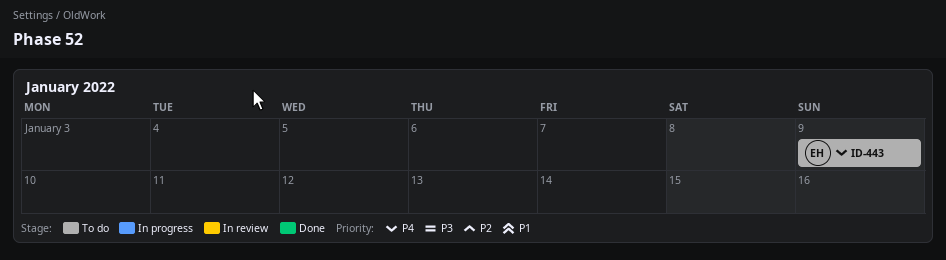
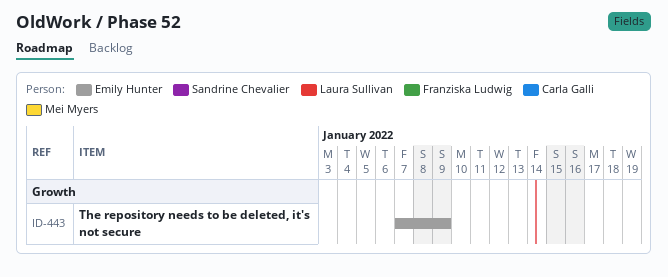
ID-443, start: Jan 9 -> Jan 7

